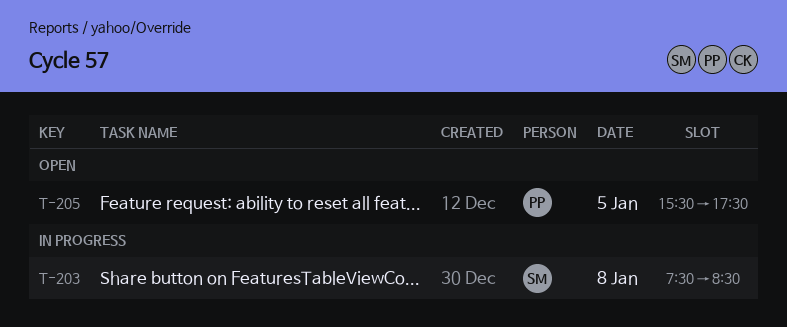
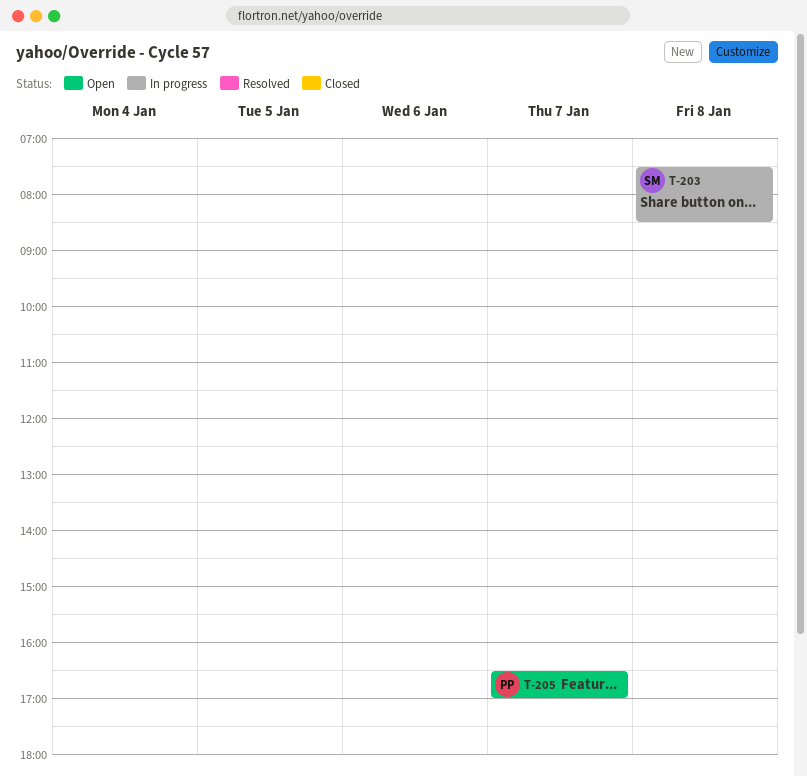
T-205, day: Jan 5 -> Jan 7
T-205, begins: 15:30 -> 16:30
T-205, ends: 17:30 -> 17:00

